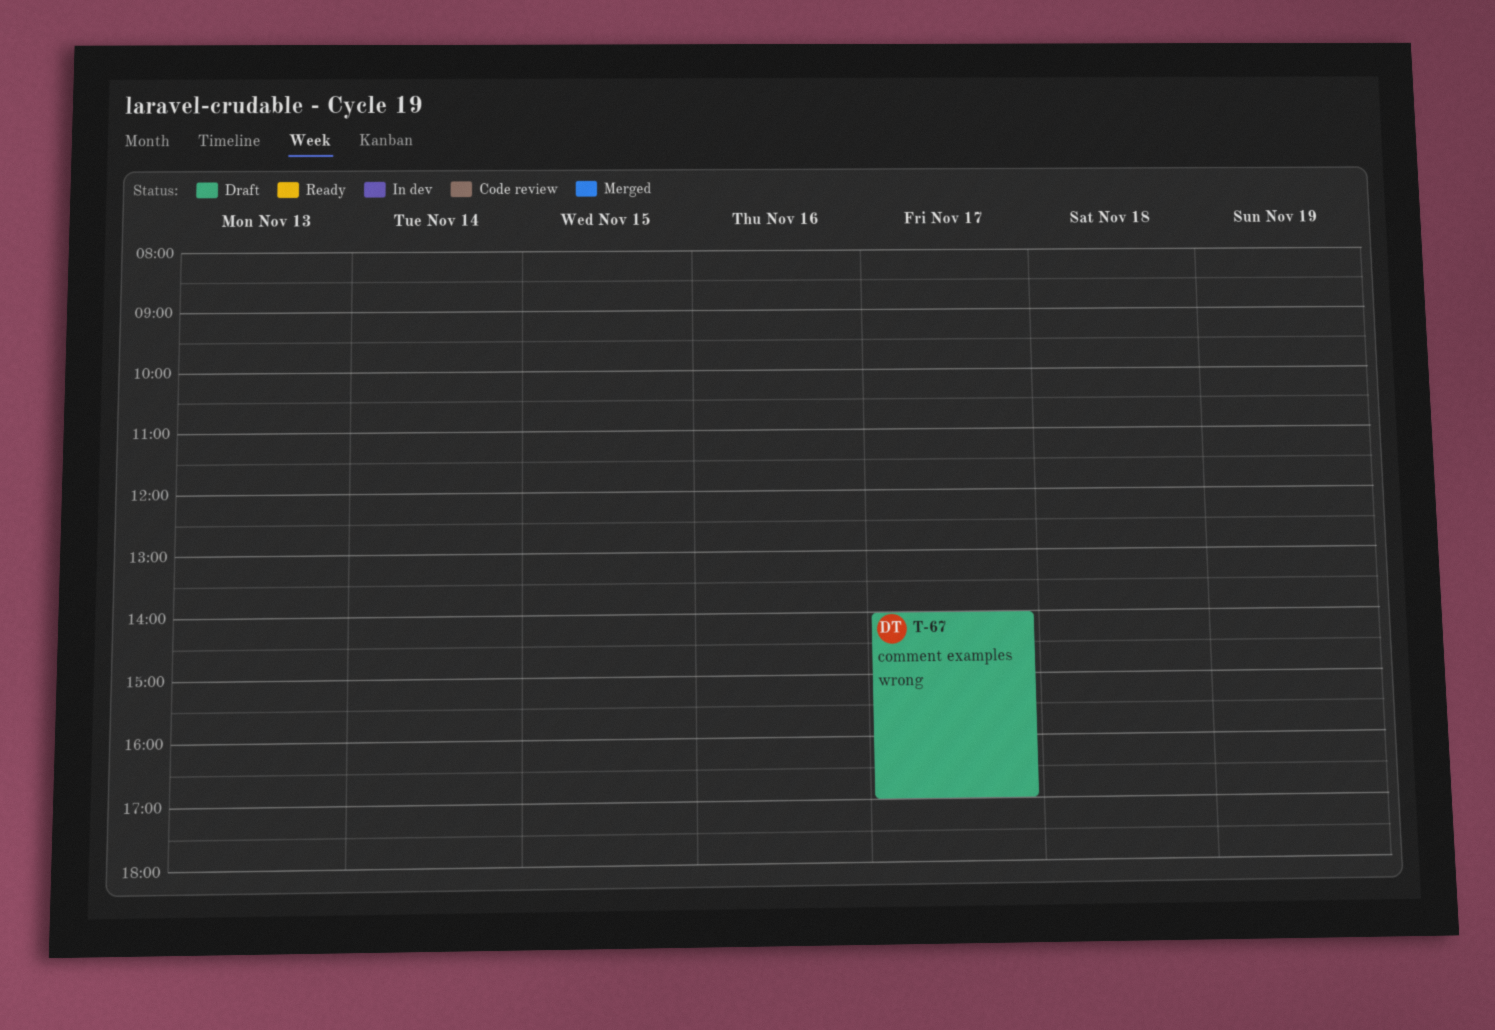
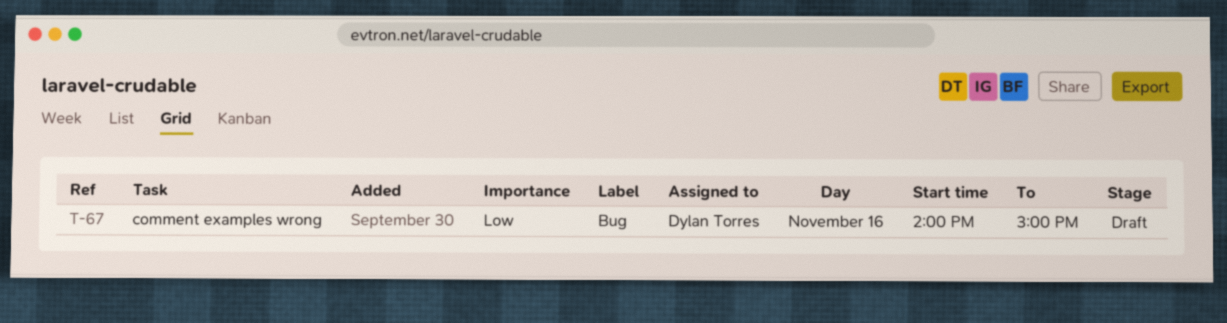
T-67, day: Nov 17 -> Nov 16
T-67, ends: 17:00 -> 15:00

